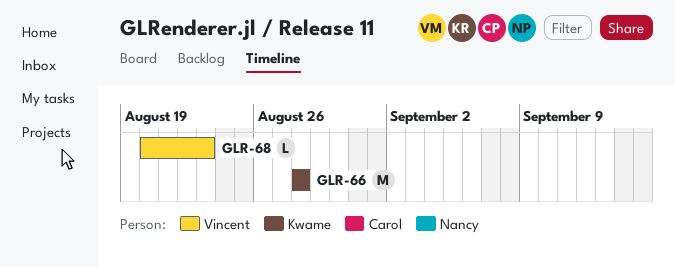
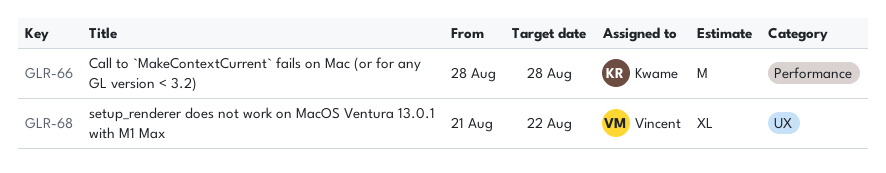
GLR-68, estimate: L -> XL
GLR-68, start: Aug 20 -> Aug 21
GLR-68, due: Aug 23 -> Aug 22

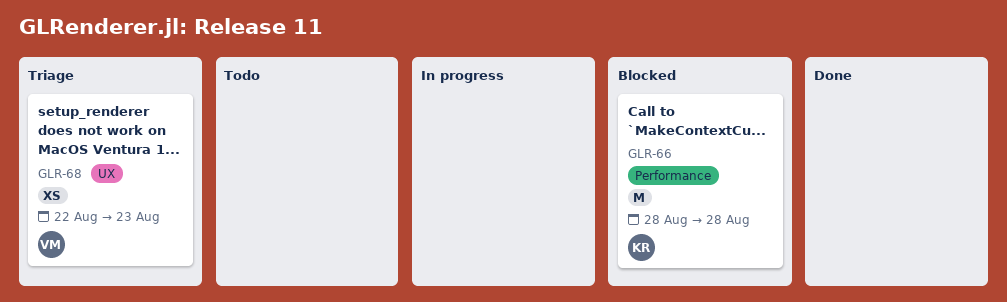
GLR-68, estimate: XL -> XS
GLR-68, start: Aug 21 -> Aug 22
GLR-68, due: Aug 22 -> Aug 23

